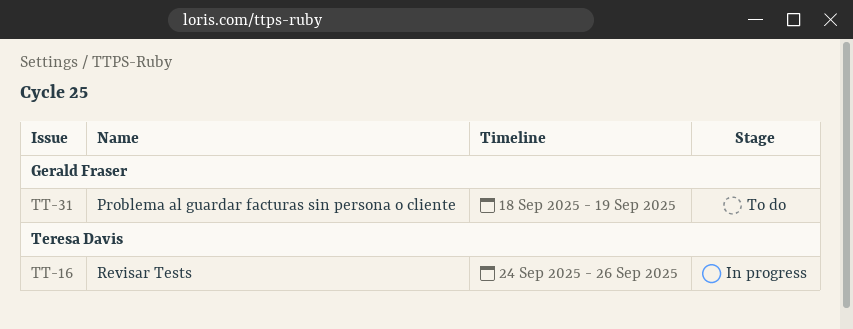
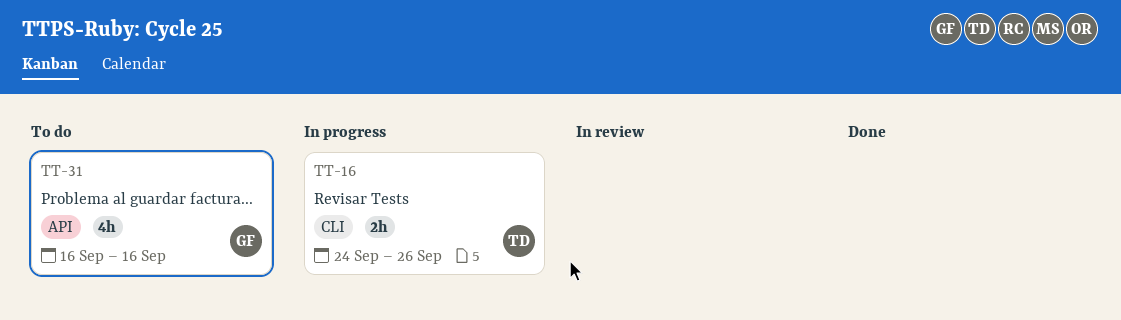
TT-31, start: Sep 18 -> Sep 16
TT-31, due: Sep 19 -> Sep 16

